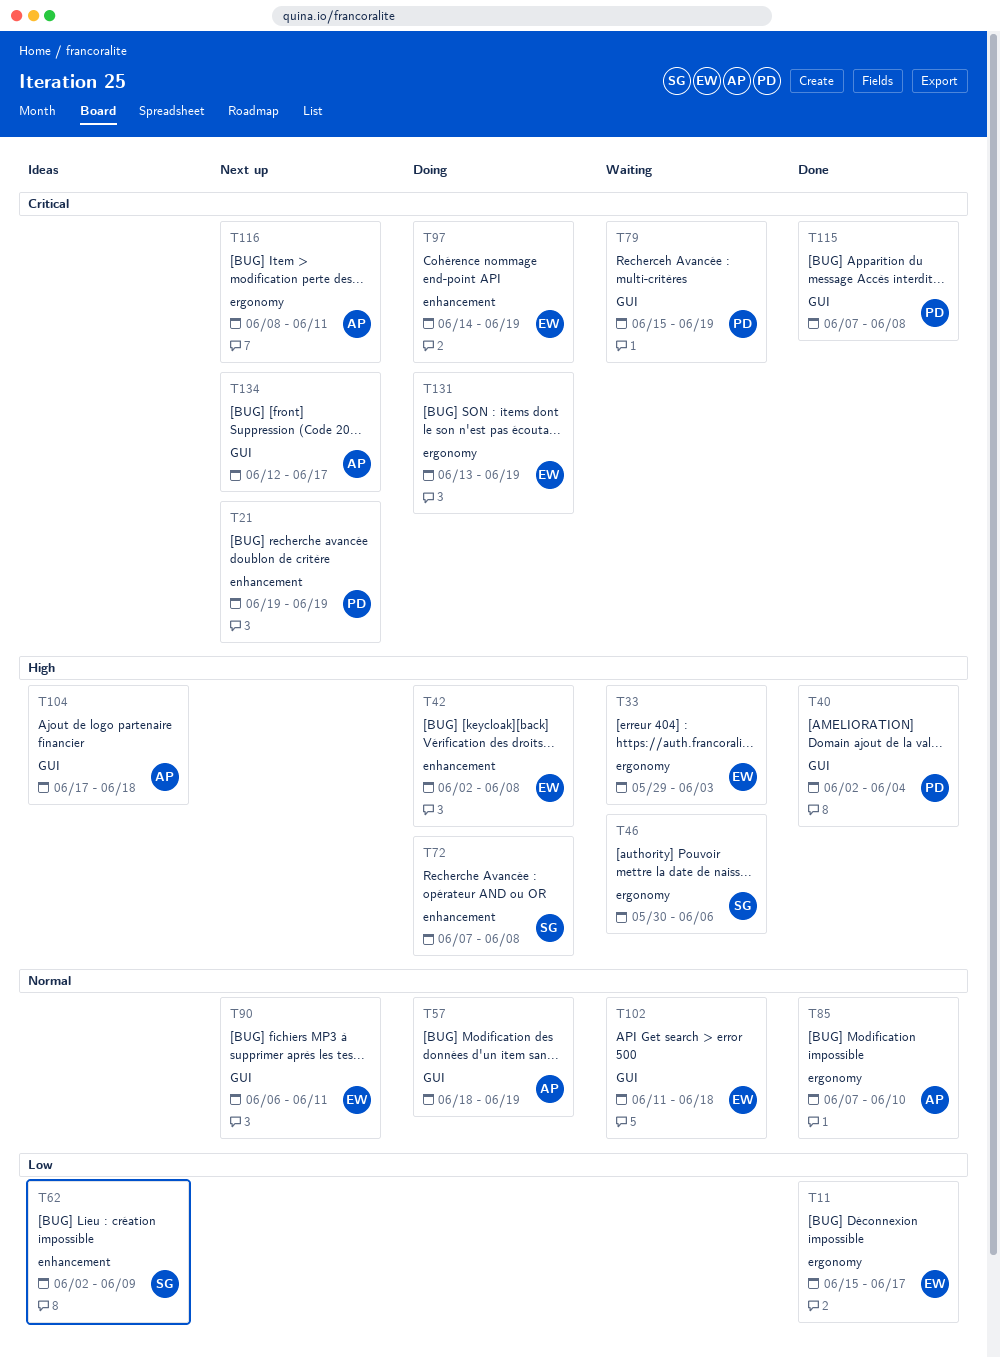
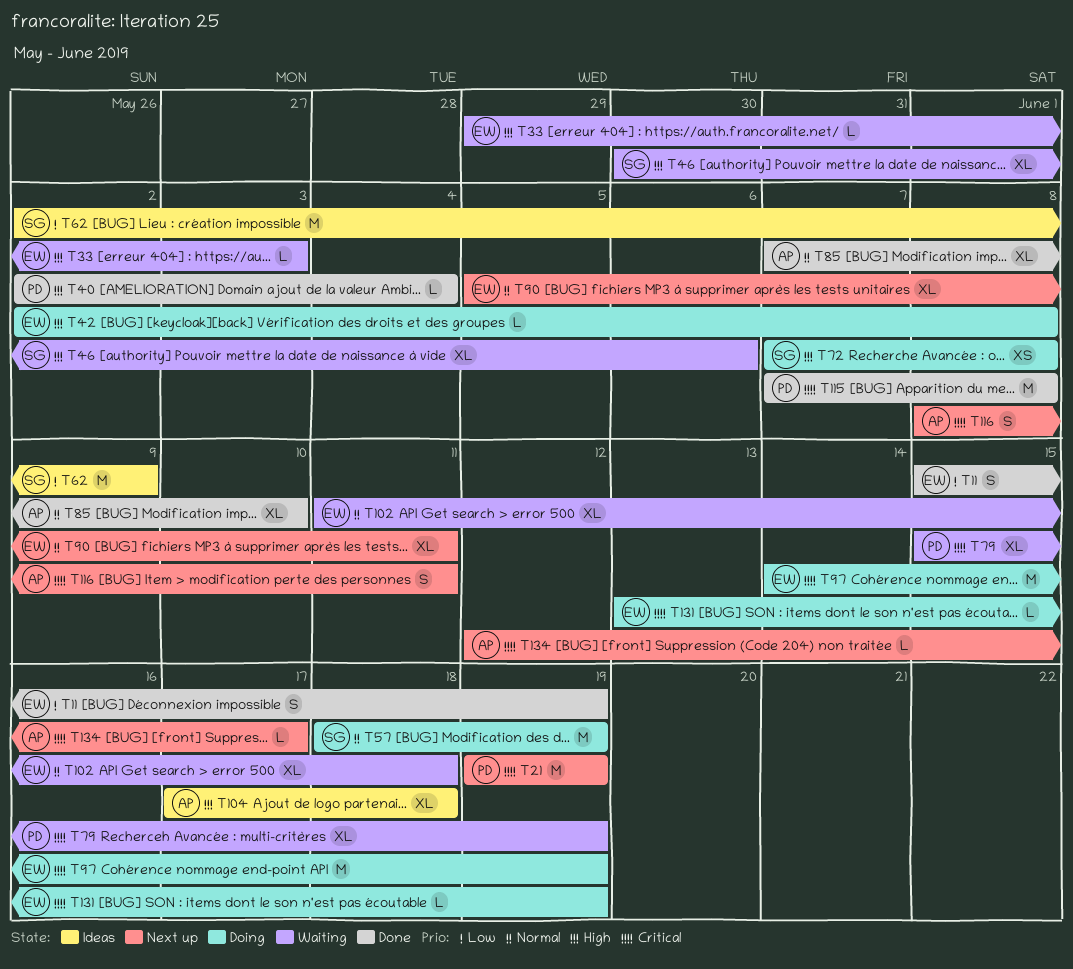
T11, due: Jun 17 -> Jun 19
T57, owner: AP -> SG
T90, start: Jun 6 -> Jun 5

